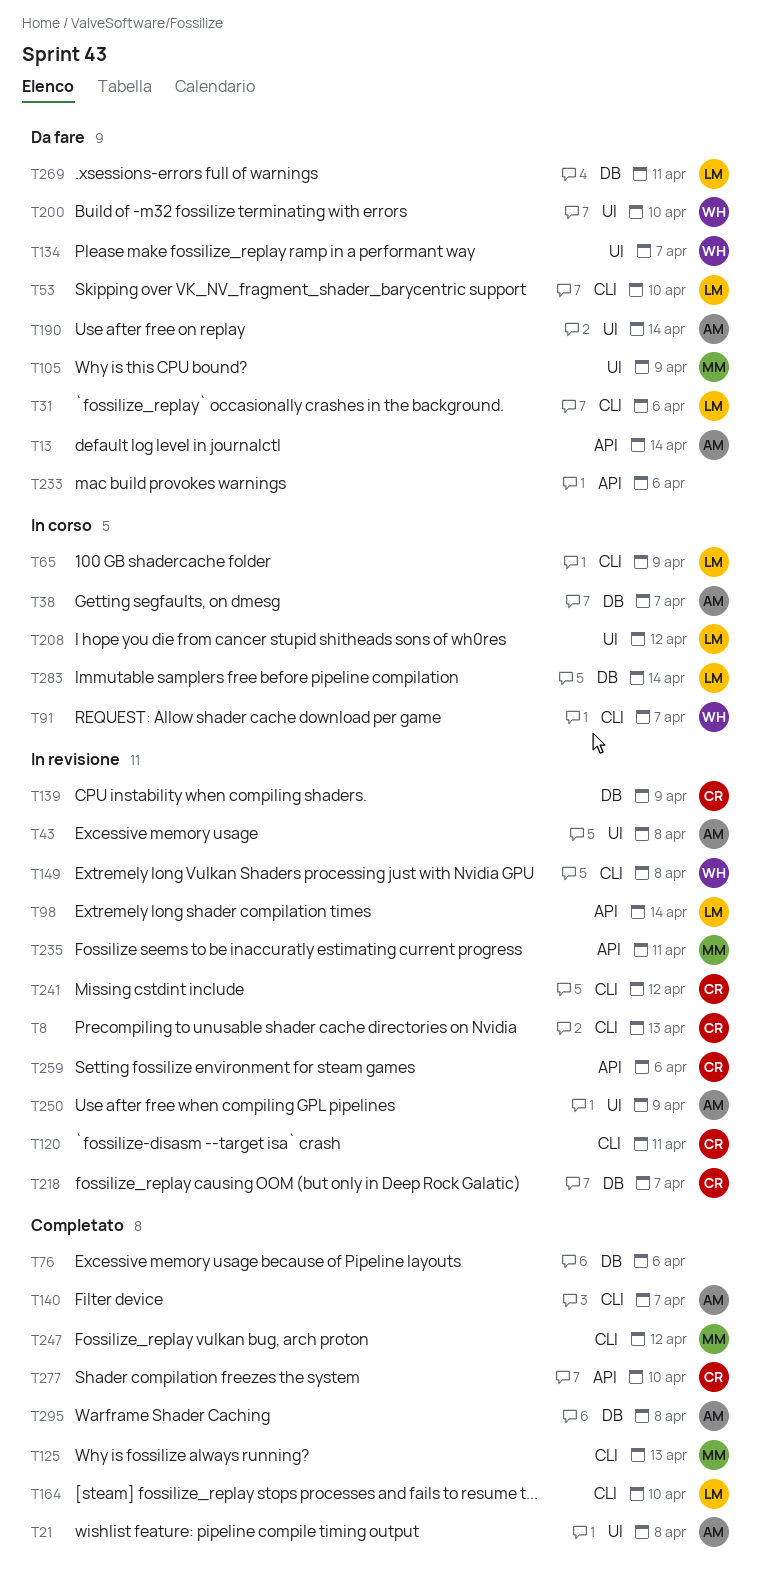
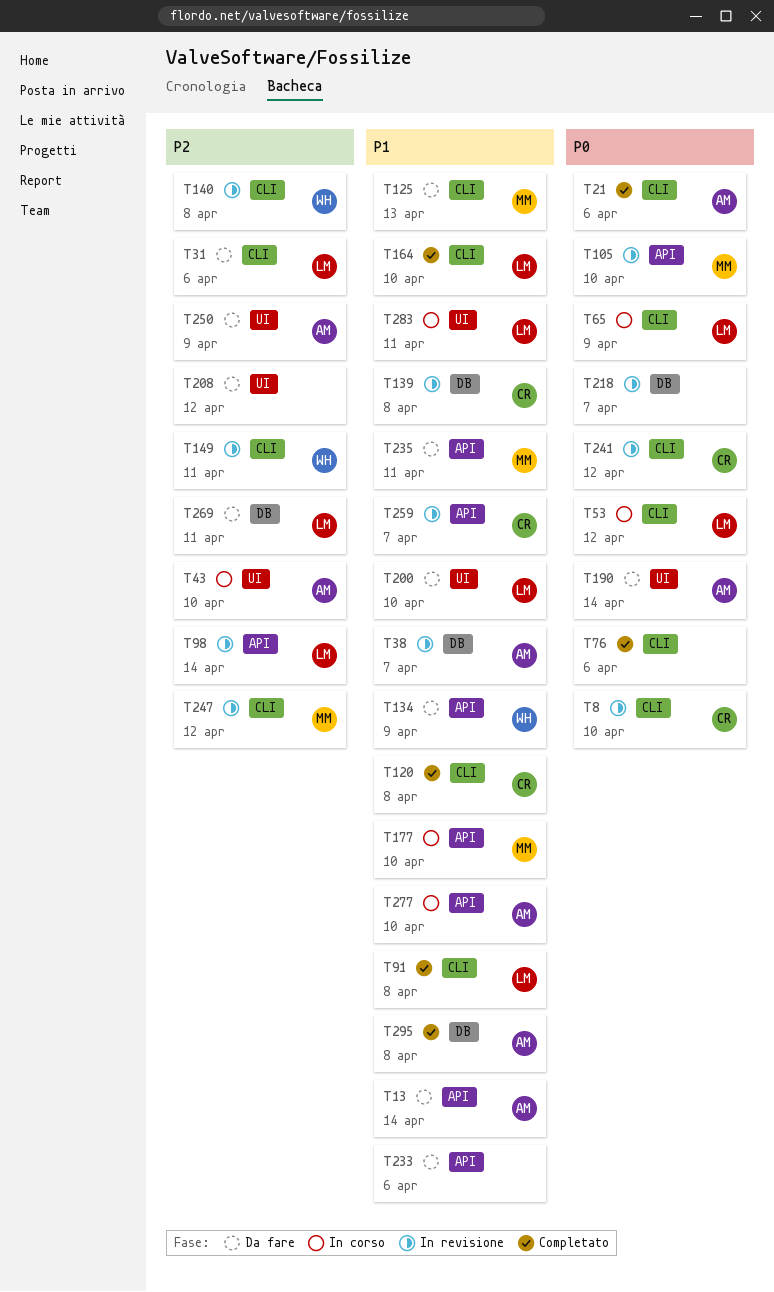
T8, due: Apr 13 -> Apr 10
T21, label: UI -> CLI
T21, due: Apr 8 -> Apr 6
T38, status: In corso -> In revisione
T43, status: In revisione -> In corso
T43, due: Apr 8 -> Apr 10
T53, status: Da fare -> In corso
T53, due: Apr 10 -> Apr 12
T76, label: DB -> CLI
T91, status: In corso -> Completato
T91, owner: WH -> LM
T91, due: Apr 7 -> Apr 8
T105, status: Da fare -> In revisione
T105, label: UI -> API
T105, due: Apr 9 -> Apr 10
T120, status: In revisione -> Completato
T120, due: Apr 11 -> Apr 8
T125, status: Completato -> Da fare
T134, label: UI -> API
T134, due: Apr 7 -> Apr 9
T139, due: Apr 9 -> Apr 8
T140, status: Completato -> In revisione
T140, owner: AM -> WH
T140, due: Apr 7 -> Apr 8
T149, due: Apr 8 -> Apr 11
T177: none -> present
T200, owner: WH -> LM
T208, status: In corso -> Da fare
T208, owner: LM -> none
T218, owner: CR -> none
T235, status: In revisione -> Da fare
T247, status: Completato -> In revisione
T250, status: In revisione -> Da fare
T259, due: Apr 6 -> Apr 7
T277, status: Completato -> In corso
T277, owner: CR -> AM
T283, label: DB -> UI
T283, due: Apr 14 -> Apr 11

